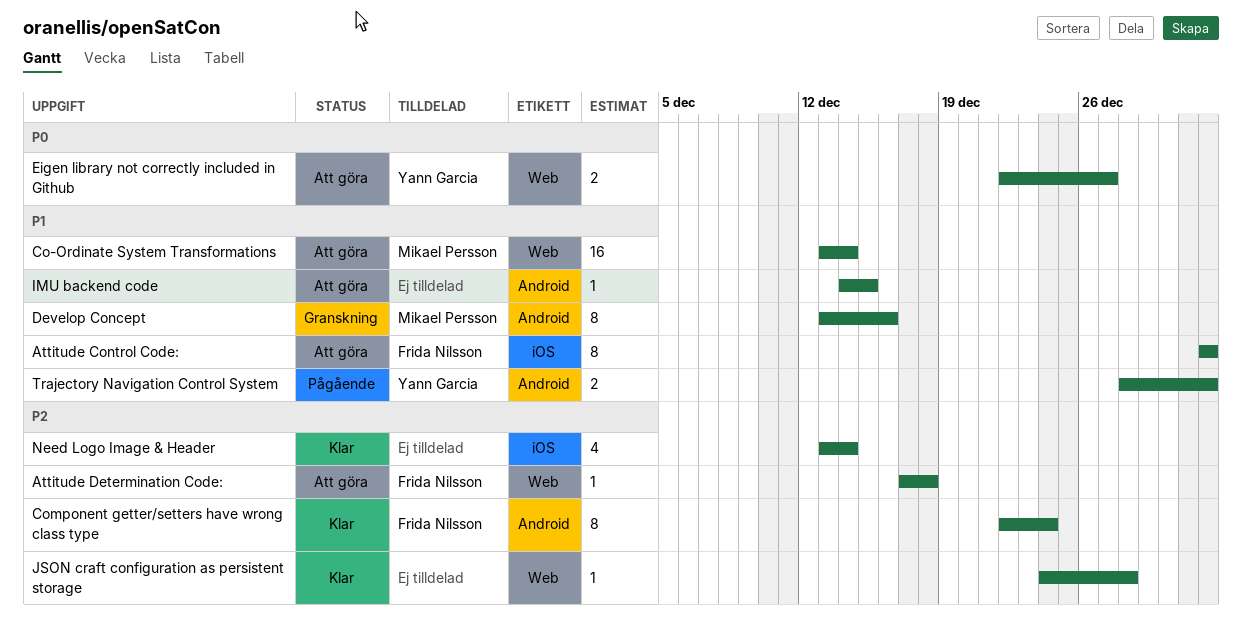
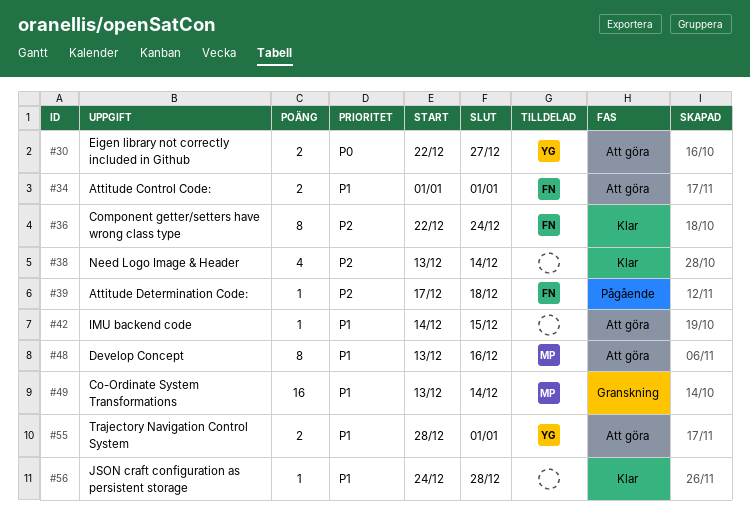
Attitude Control Code:, estimate: 8 -> 2
Attitude Determination Code:, status: Att göra -> Pågående
Co-Ordinate System Transformations, status: Att göra -> Granskning
Develop Concept, status: Granskning -> Att göra
JSON craft configuration as persistent storage, priority: P2 -> P1
Trajectory Navigation Control System, status: Pågående -> Att göra

